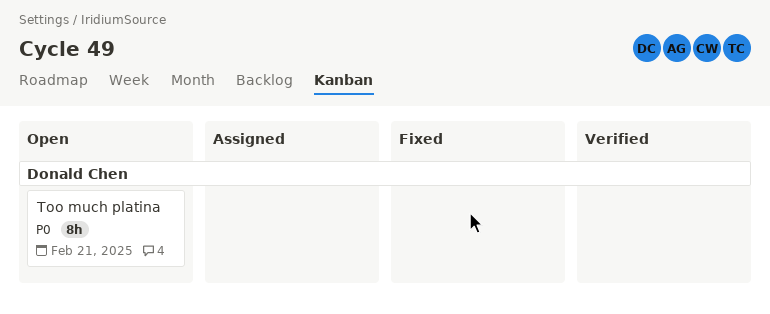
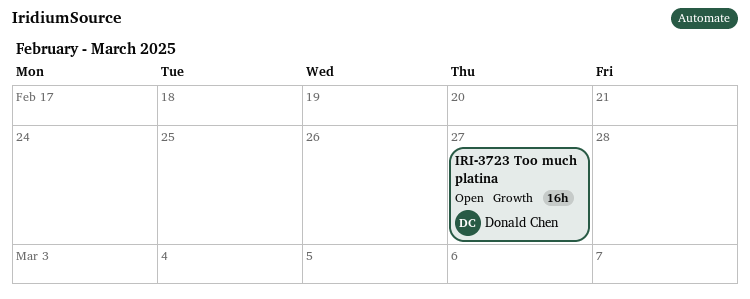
Too much platina, estimate: 8h -> 16h
Too much platina, due: Feb 21 -> Feb 27

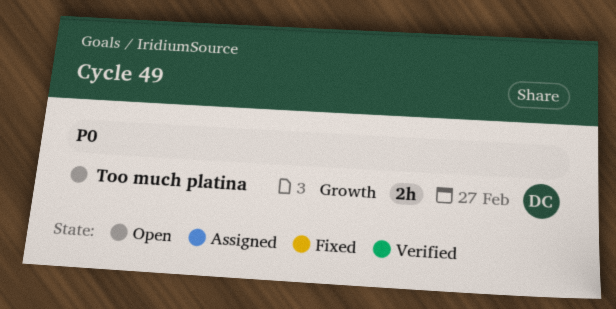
Too much platina, estimate: 16h -> 2h

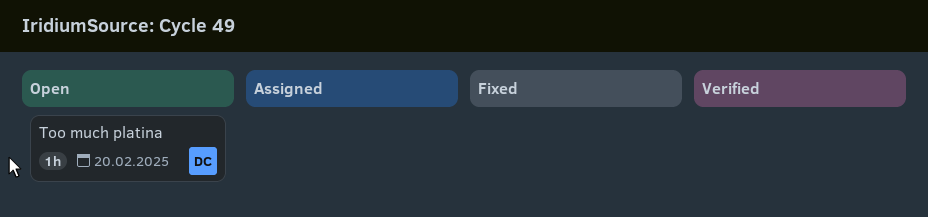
Too much platina, estimate: 2h -> 1h
Too much platina, due: Feb 27 -> Feb 20

